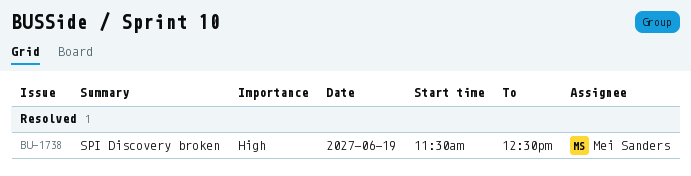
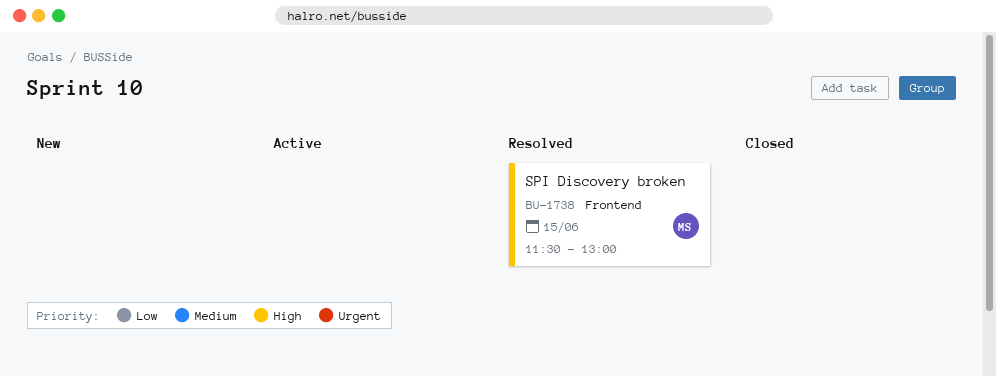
BU-1738, day: Jun 19 -> Jun 15
BU-1738, ends: 12:30 -> 13:00

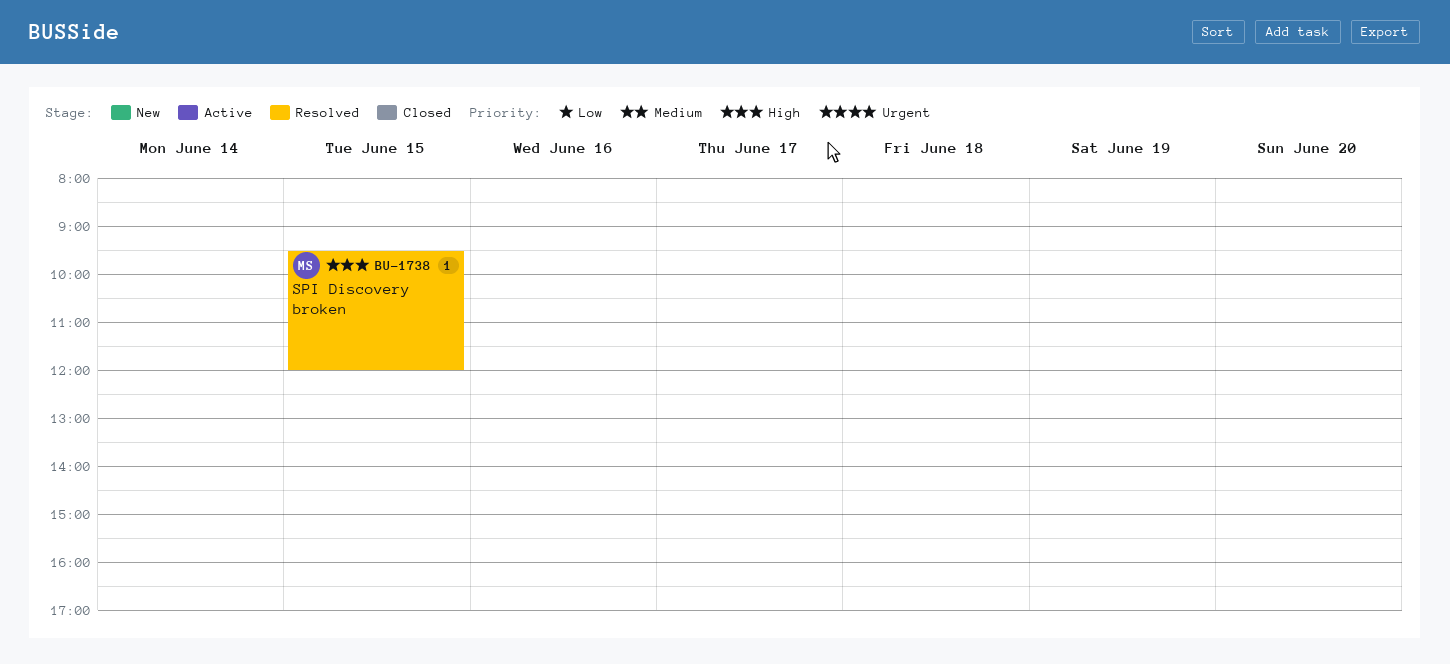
BU-1738, begins: 11:30 -> 09:30
BU-1738, ends: 13:00 -> 12:00

